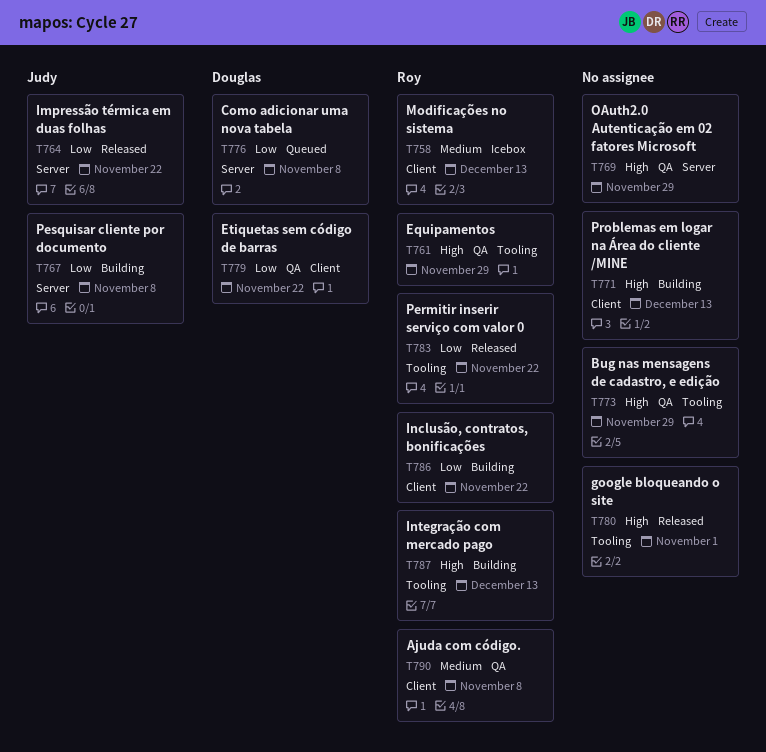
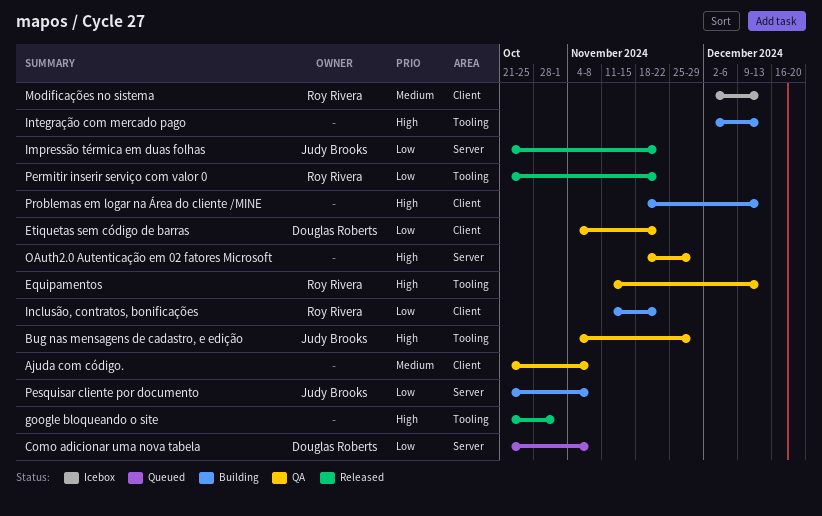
Ajuda com código., owner: Roy Rivera -> none
Bug nas mensagens de cadastro, e edição, owner: none -> Judy Brooks
Equipamentos, due: Nov 29 -> Dec 13
Integração com mercado pago, owner: Roy Rivera -> none

